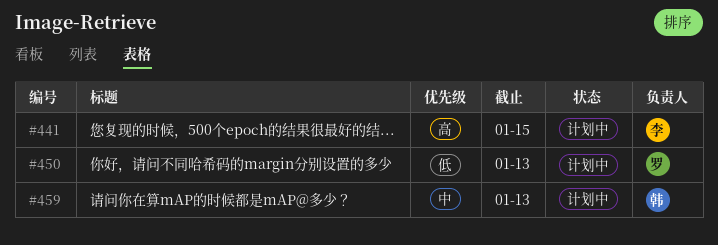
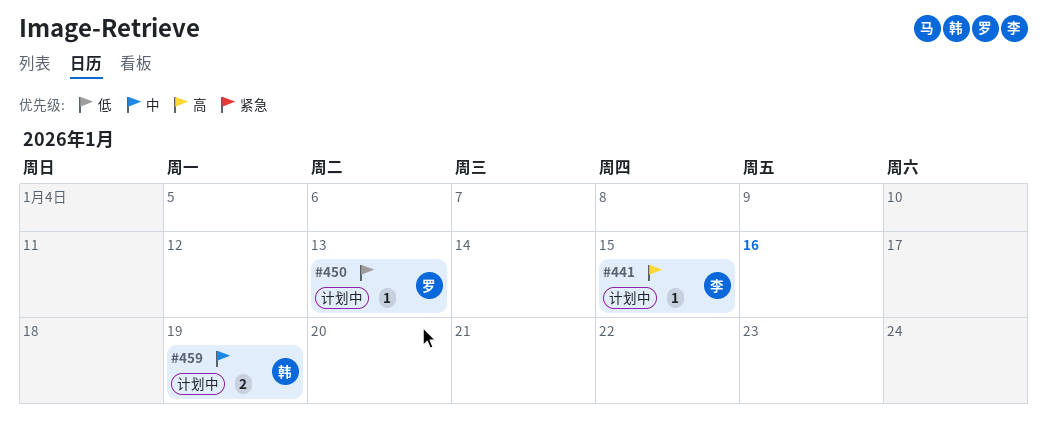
#459, due: Jan 13 -> Jan 19

